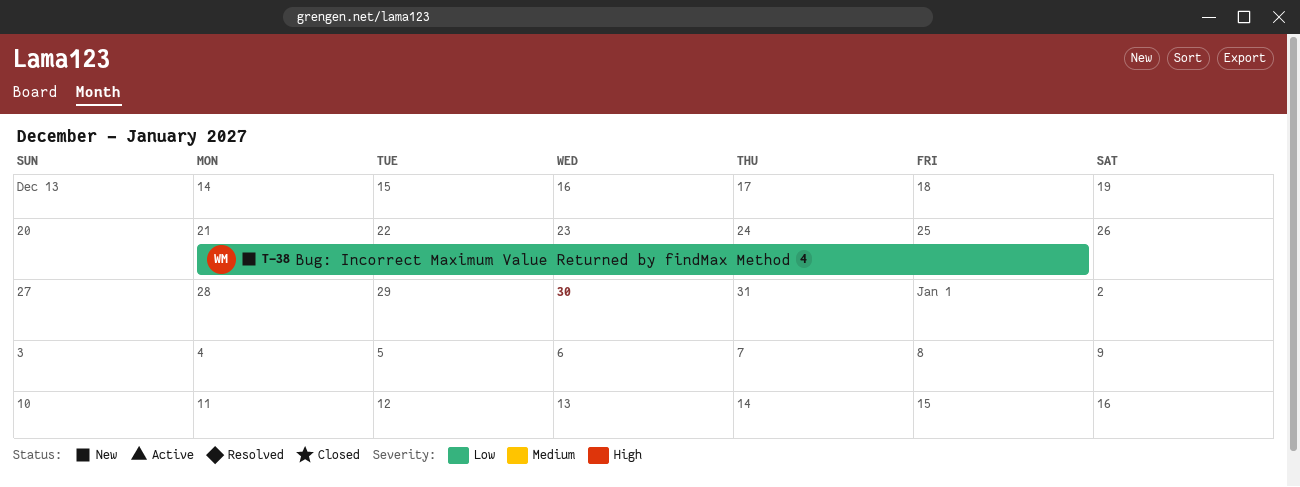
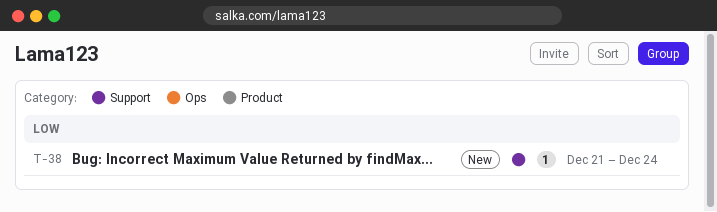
T-38, estimate: 4 -> 1
T-38, due: Dec 25 -> Dec 24

